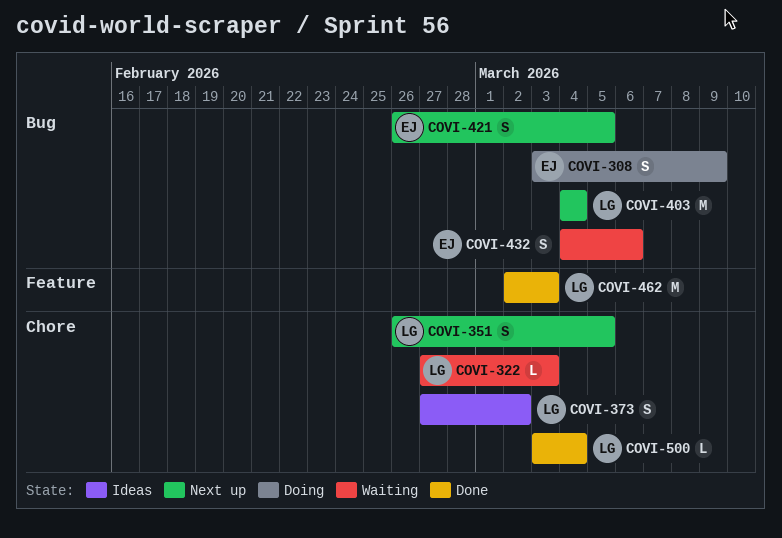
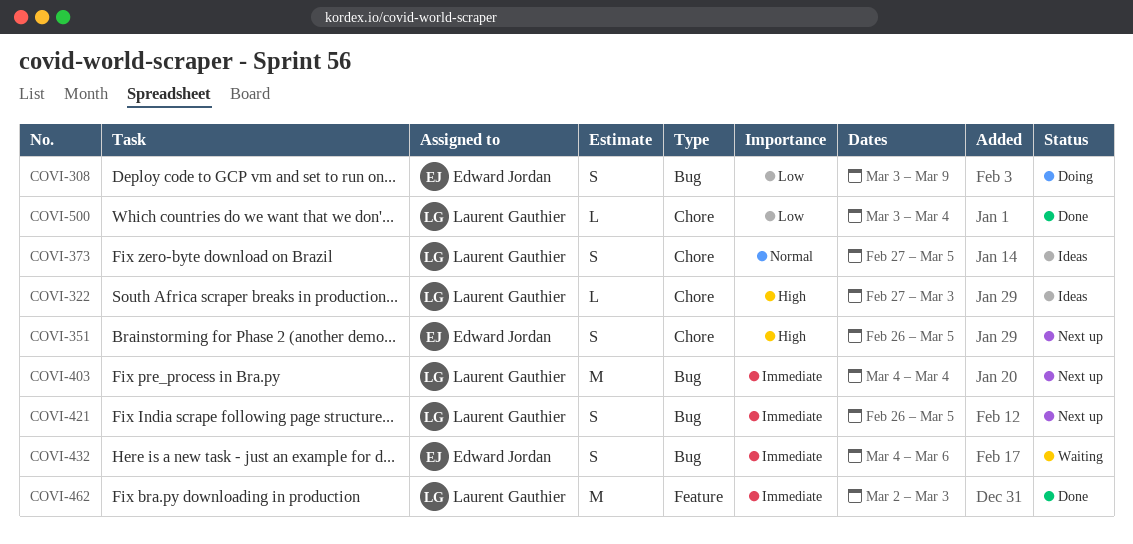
COVI-322, status: Waiting -> Ideas
COVI-351, owner: Laurent Gauthier -> Edward Jordan
COVI-373, due: Mar 2 -> Mar 5
COVI-421, owner: Edward Jordan -> Laurent Gauthier

